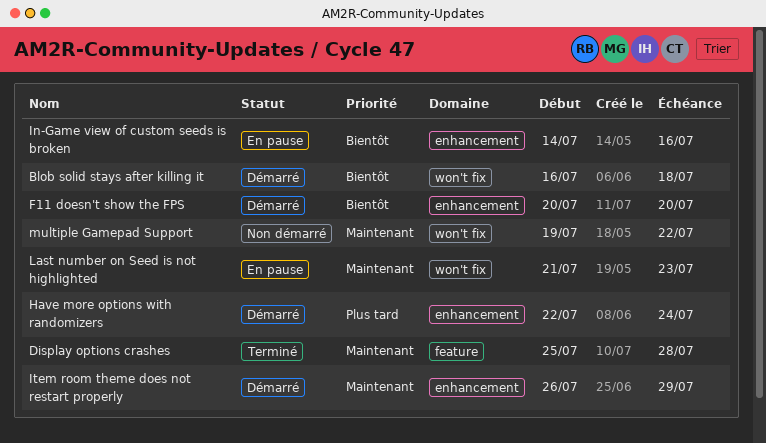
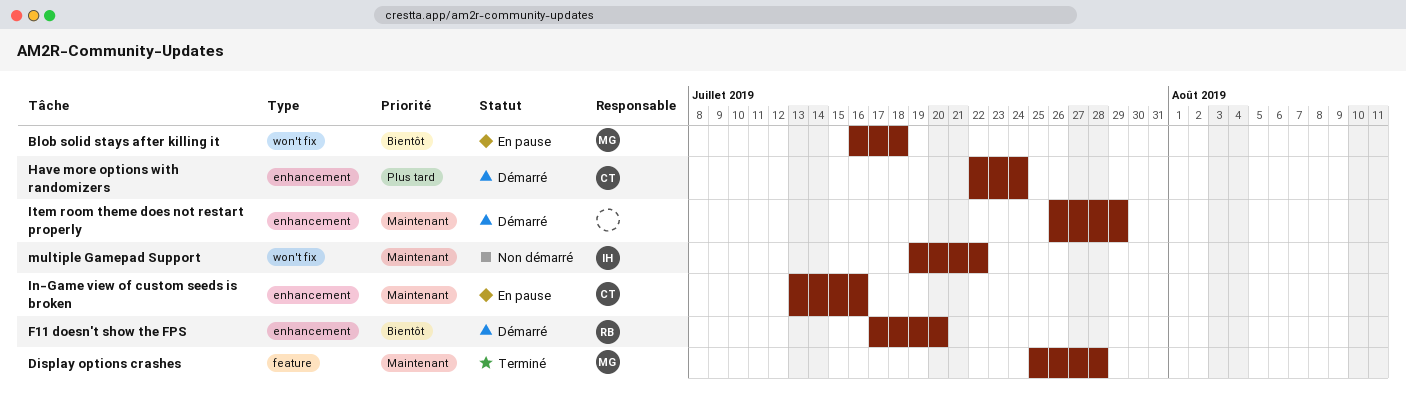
Blob solid stays after killing it, status: Démarré -> En pause
F11 doesn't show the FPS, start: Jul 20 -> Jul 17
In-Game view of custom seeds is broken, priority: Bientôt -> Maintenant
In-Game view of custom seeds is broken, start: Jul 14 -> Jul 13
Last number on Seed is not highlighted: present -> none

